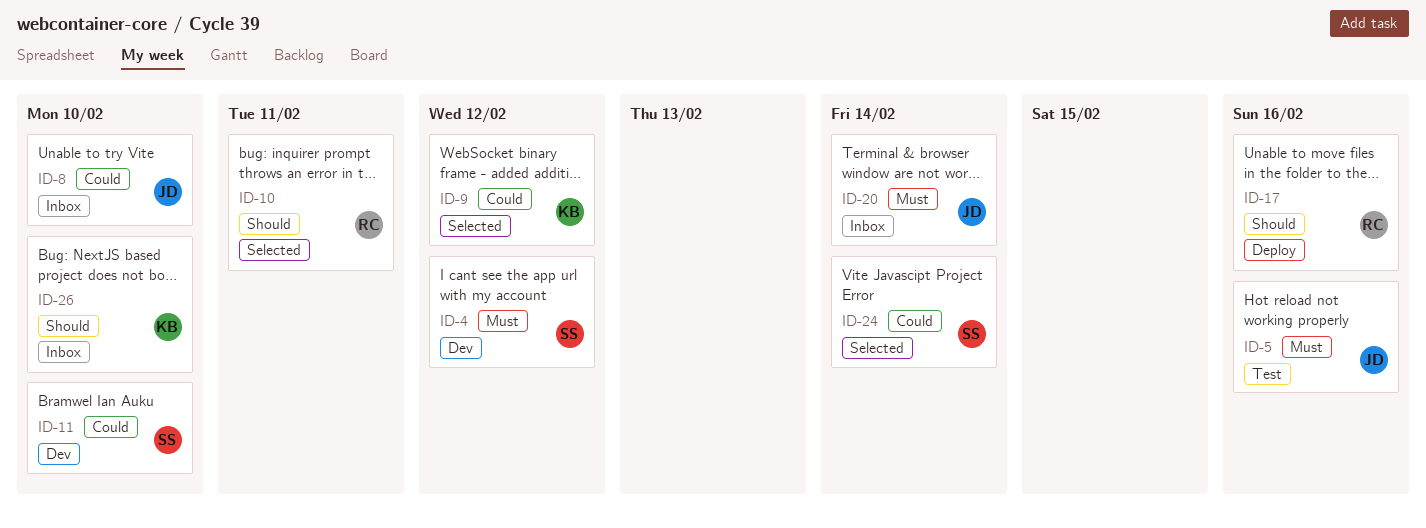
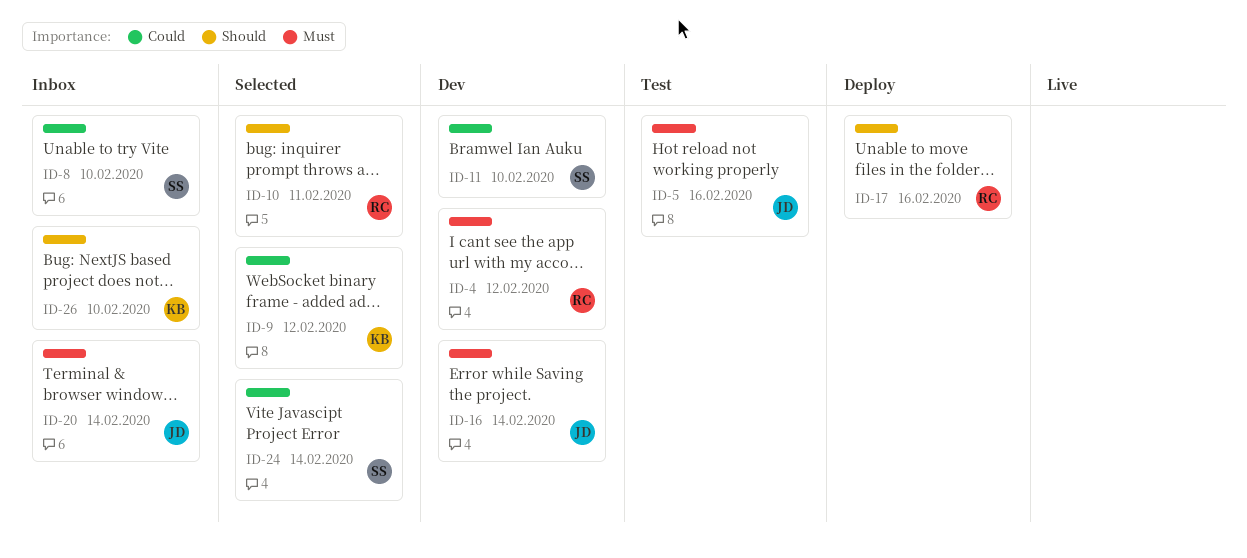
ID-4, owner: SS -> RC
ID-8, owner: JD -> SS
ID-16: none -> present

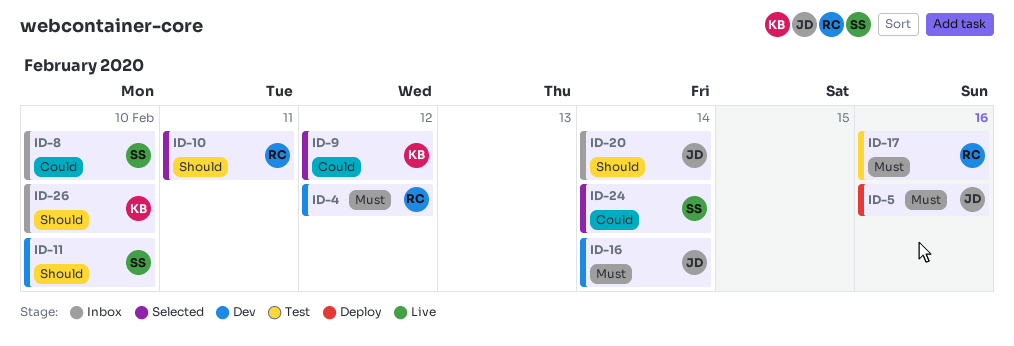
ID-5, status: Test -> Deploy
ID-11, priority: Could -> Should
ID-17, status: Deploy -> Test
ID-17, priority: Should -> Must
ID-20, priority: Must -> Should

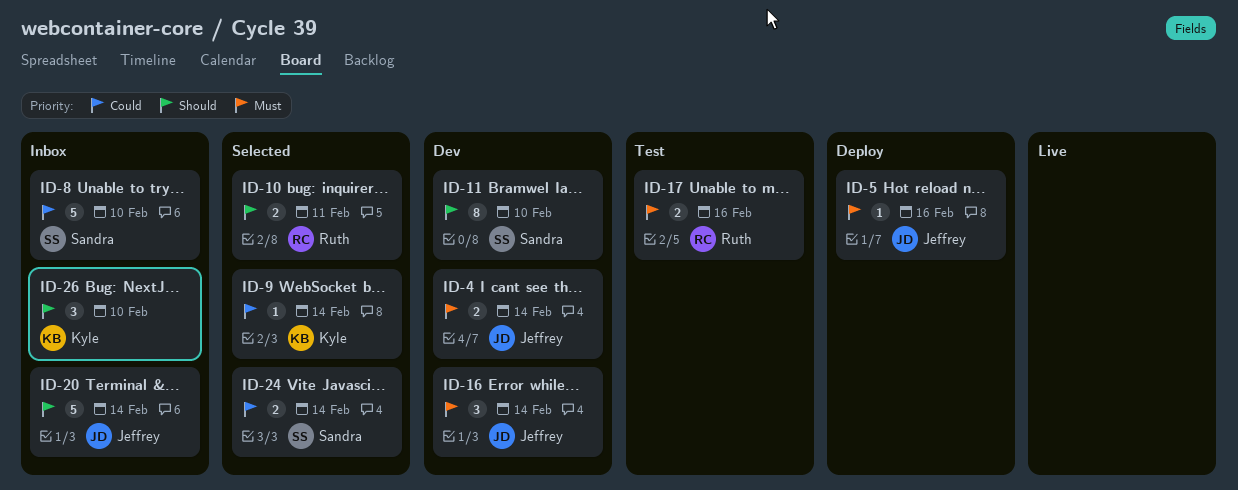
ID-4, owner: Ruth -> Jeffrey
ID-4, due: Feb 12 -> Feb 14
ID-9, due: Feb 12 -> Feb 14

